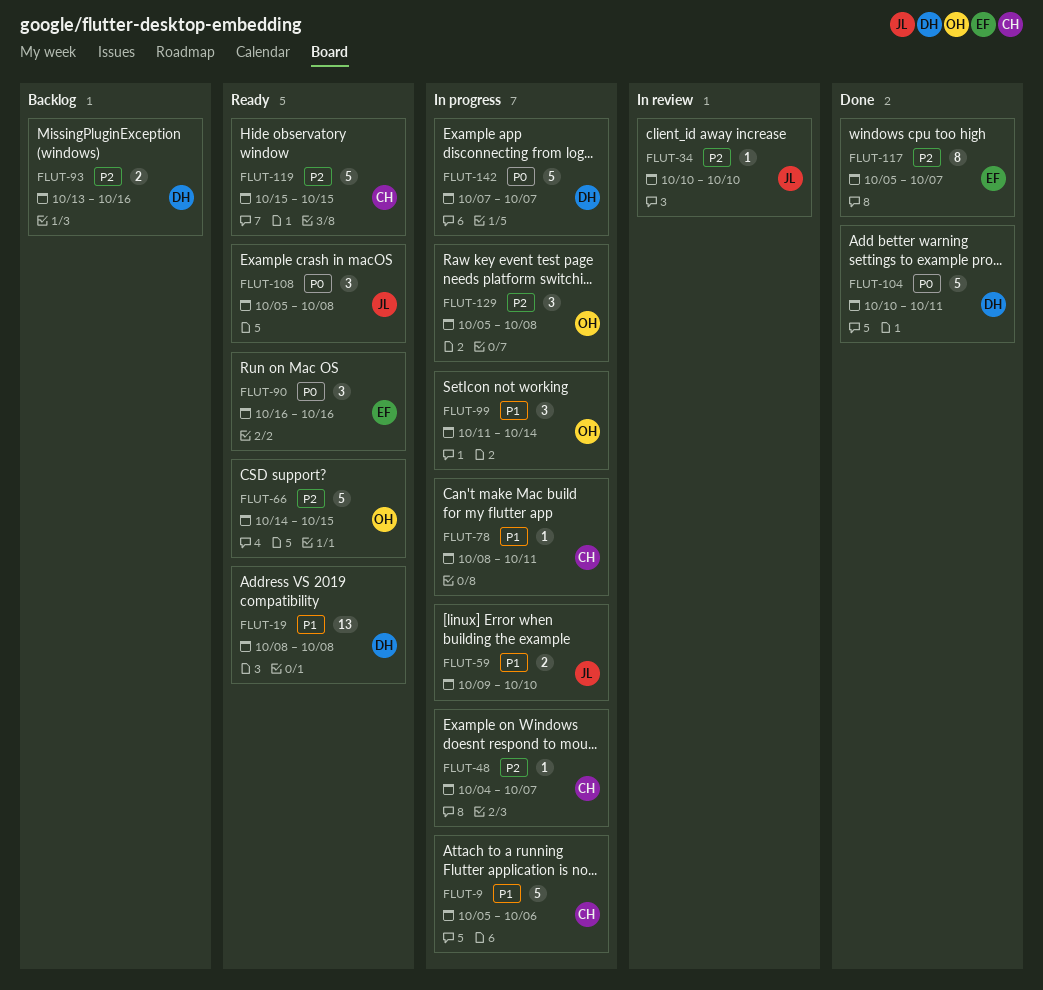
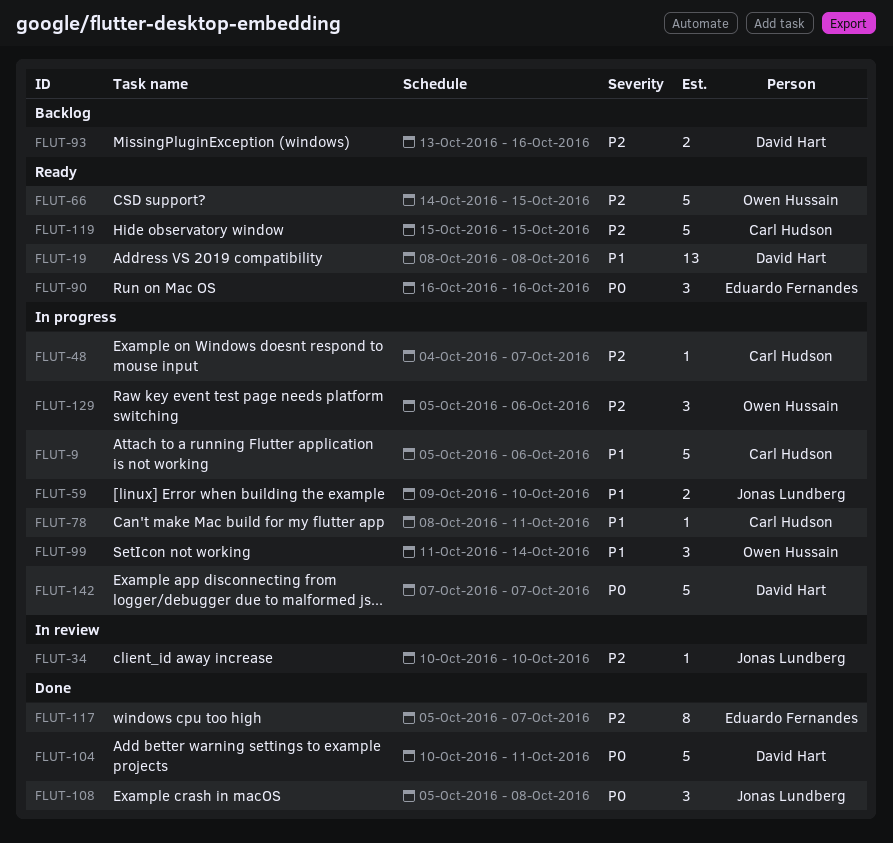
FLUT-108, status: Ready -> Done
FLUT-129, due: Oct 8 -> Oct 6

